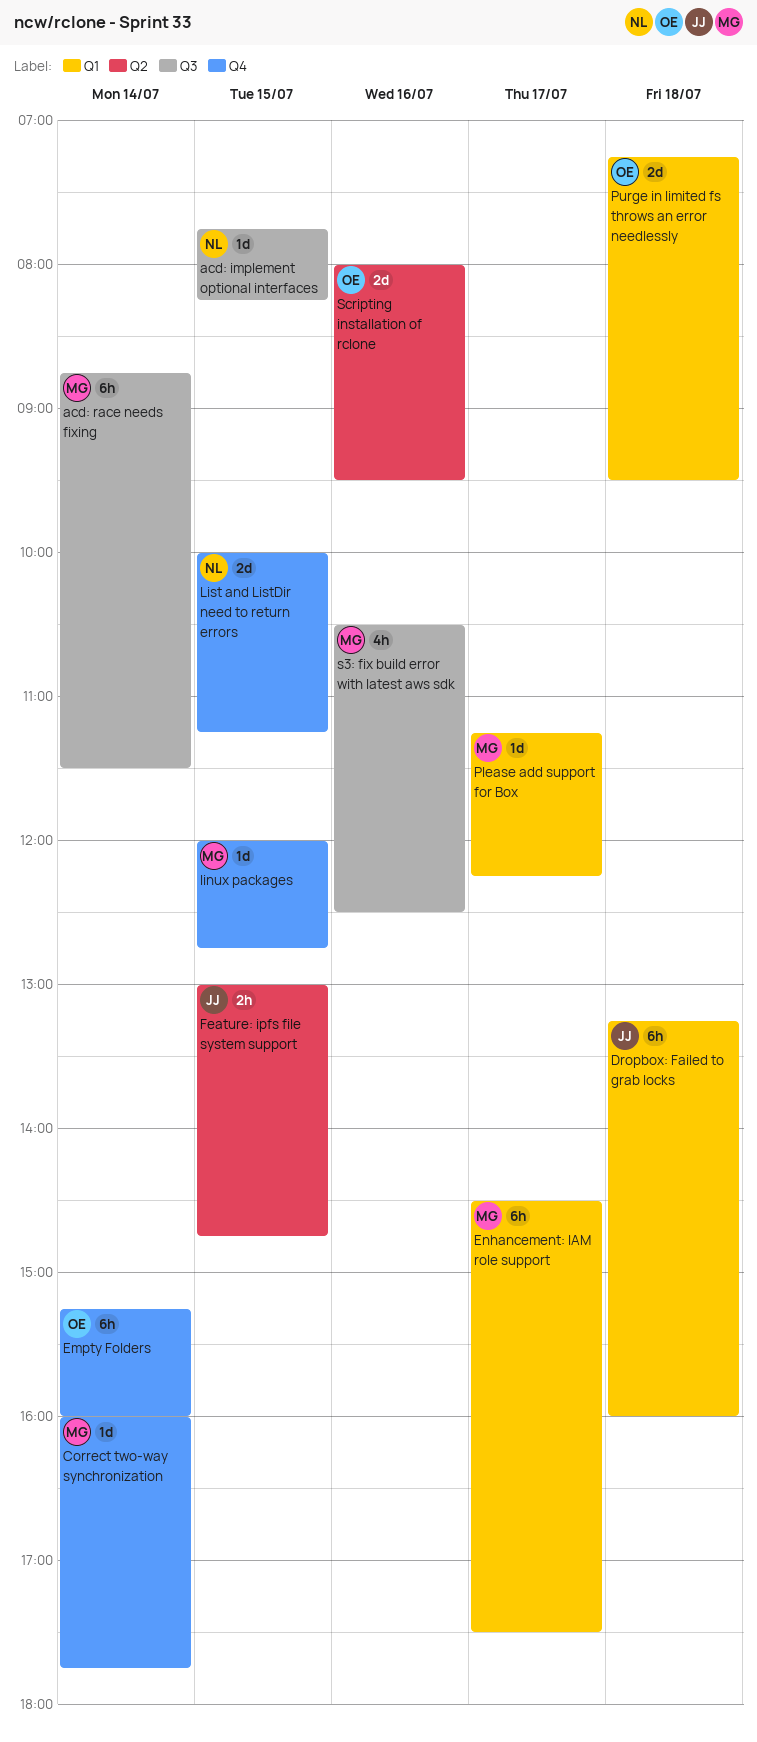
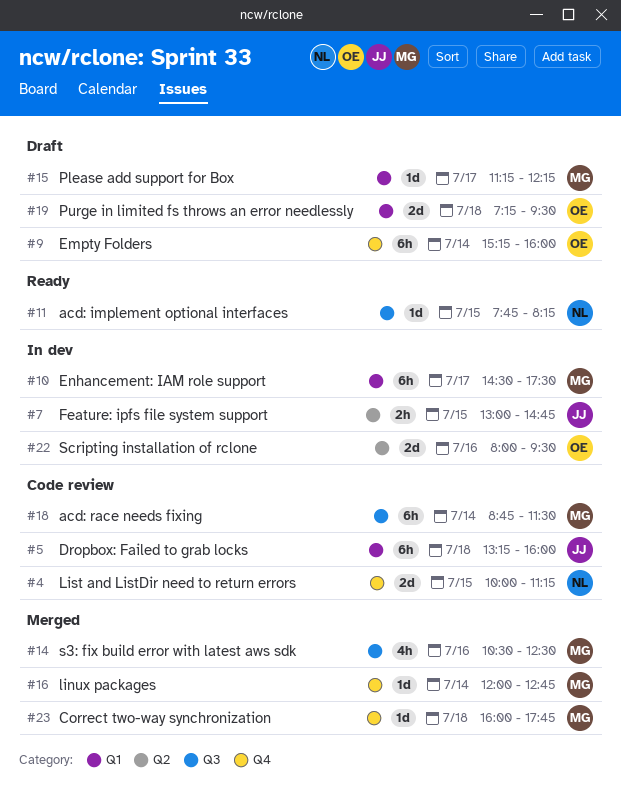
Correct two-way synchronization, day: Jul 14 -> Jul 18
linux packages, day: Jul 15 -> Jul 14

